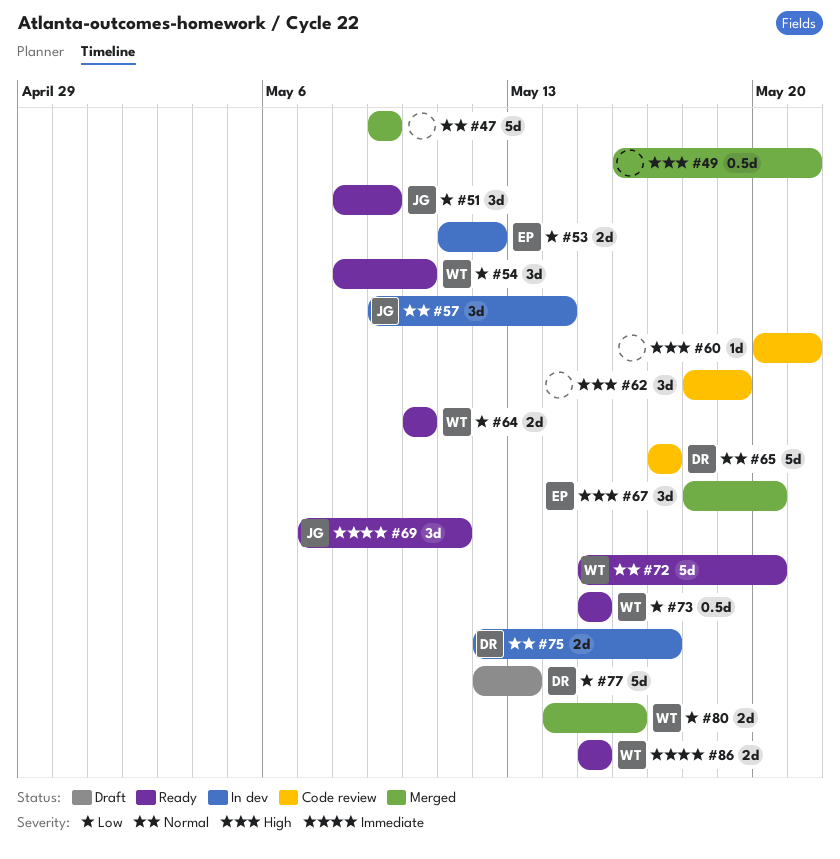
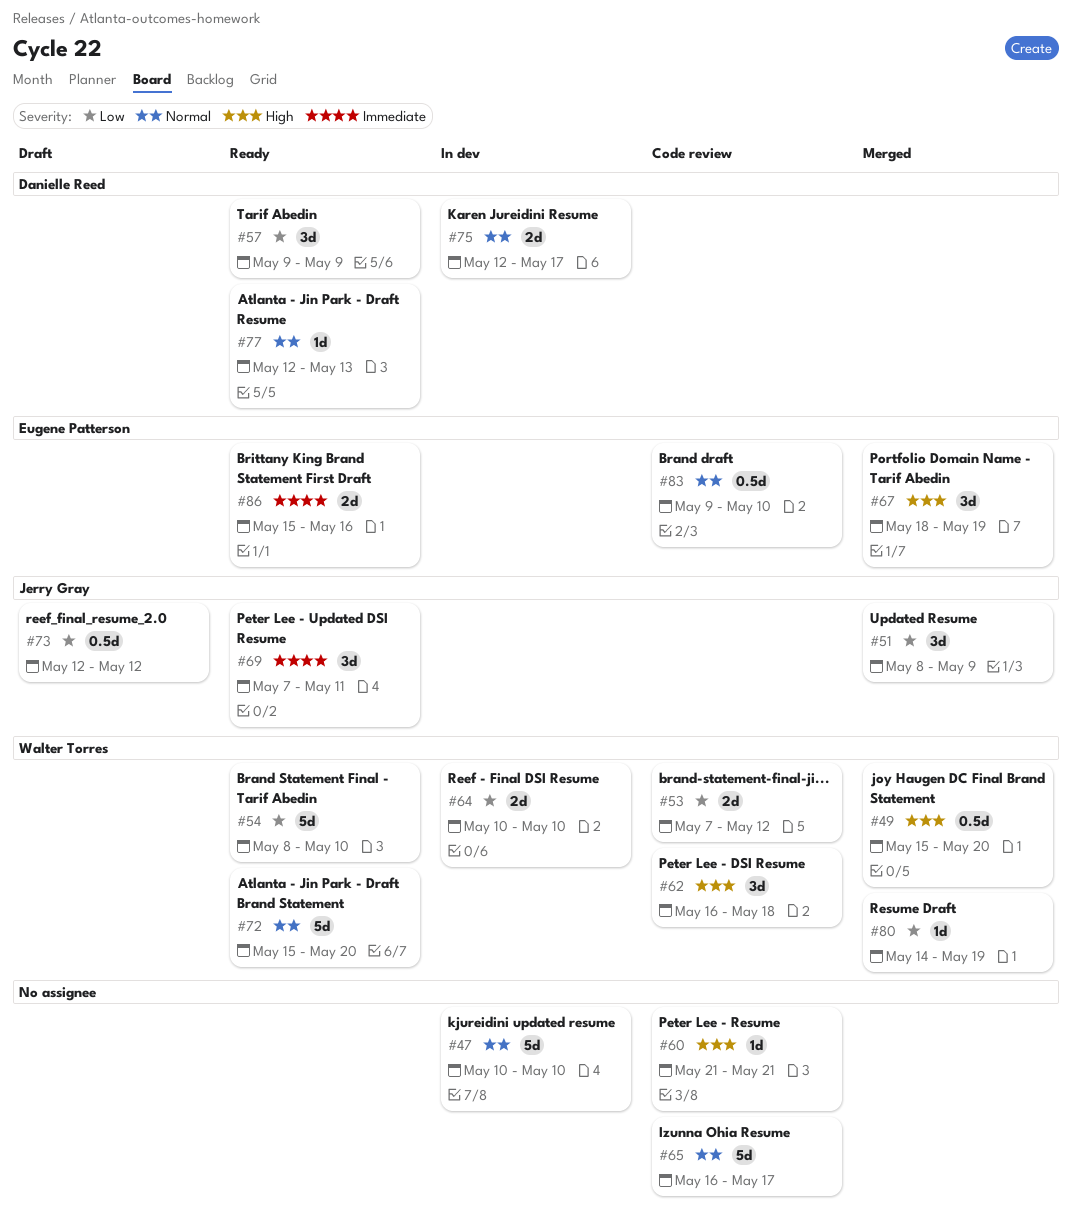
#47, status: Merged -> In dev
#47, start: May 9 -> May 10
#47, due: May 9 -> May 10
#49, owner: none -> Walter Torres
#49, start: May 16 -> May 15
#49, due: May 21 -> May 20
#51, status: Ready -> Merged
#53, status: In dev -> Code review
#53, owner: Eugene Patterson -> Walter Torres
#53, start: May 11 -> May 7
#54, estimate: 3d -> 5d
#57, status: In dev -> Ready
#57, owner: Jerry Gray -> Danielle Reed
#57, priority: Normal -> Low
#57, due: May 14 -> May 9
#60, start: May 20 -> May 21
#62, owner: none -> Walter Torres
#62, start: May 18 -> May 16
#62, due: May 19 -> May 18
#64, status: Ready -> In dev
#65, owner: Danielle Reed -> none
#65, start: May 17 -> May 16
#67, due: May 20 -> May 19
#73, status: Ready -> Draft
#73, owner: Walter Torres -> Jerry Gray
#73, start: May 15 -> May 12
#73, due: May 15 -> May 12
#77, status: Draft -> Ready
#77, priority: Low -> Normal
#77, estimate: 5d -> 1d
#80, estimate: 2d -> 1d
#80, due: May 16 -> May 19
#83: none -> present
#86, owner: Walter Torres -> Eugene Patterson
#86, due: May 15 -> May 16

